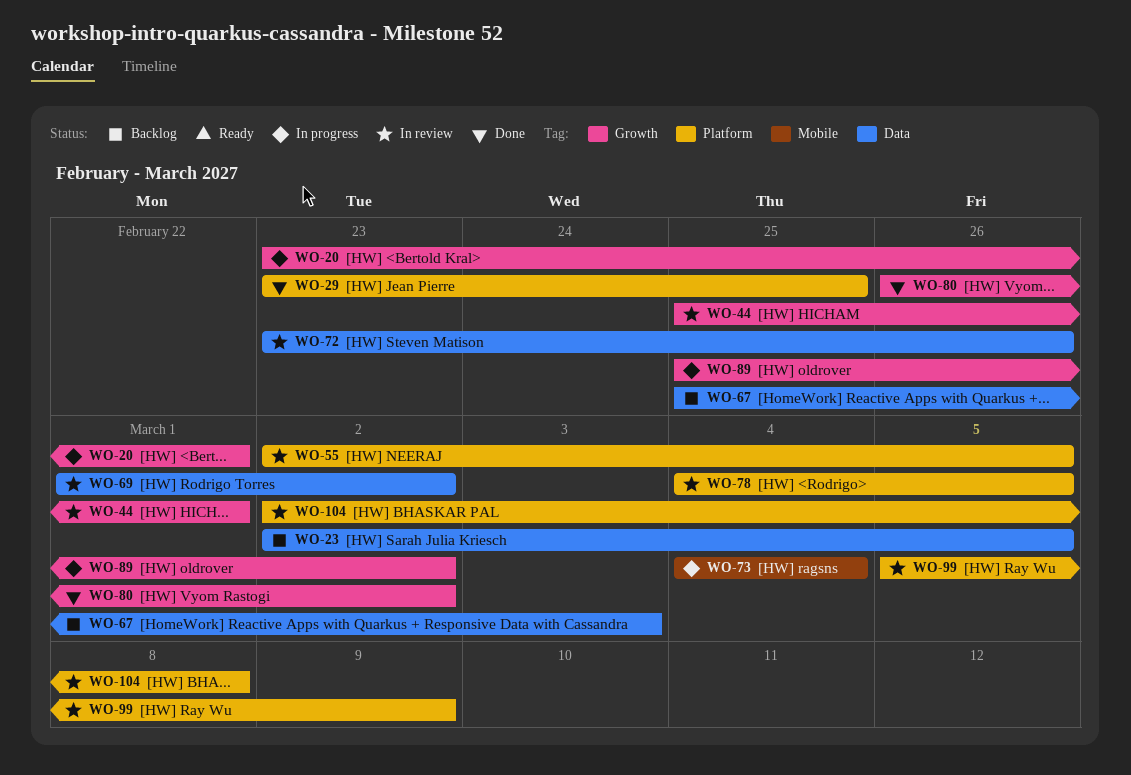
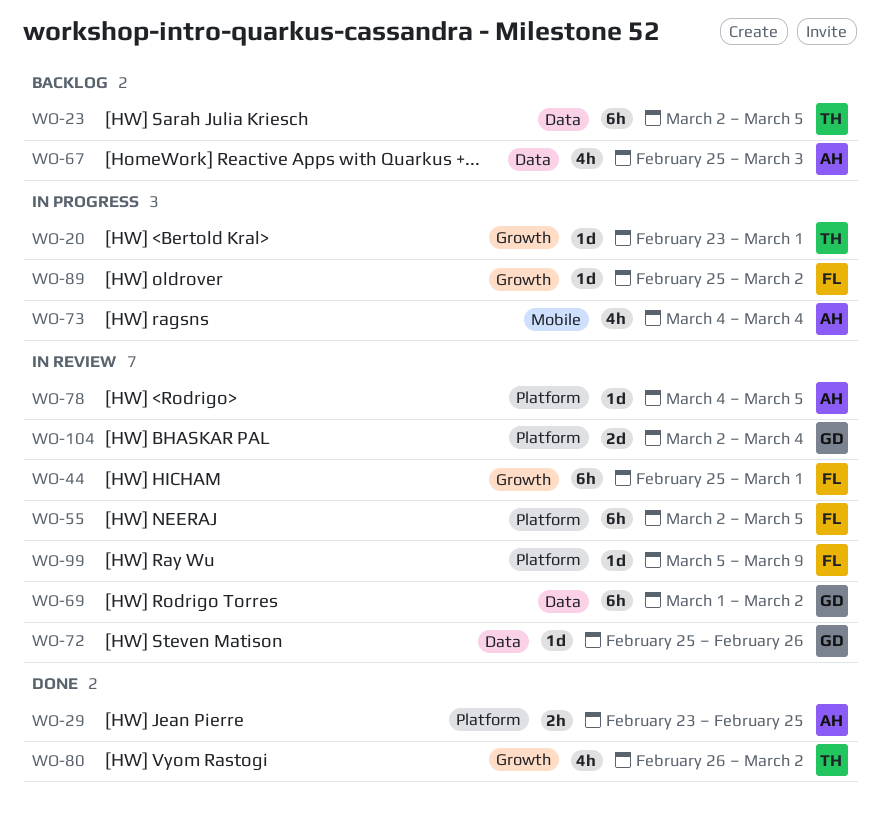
WO-72, start: Feb 23 -> Feb 25
WO-104, due: Mar 8 -> Mar 4

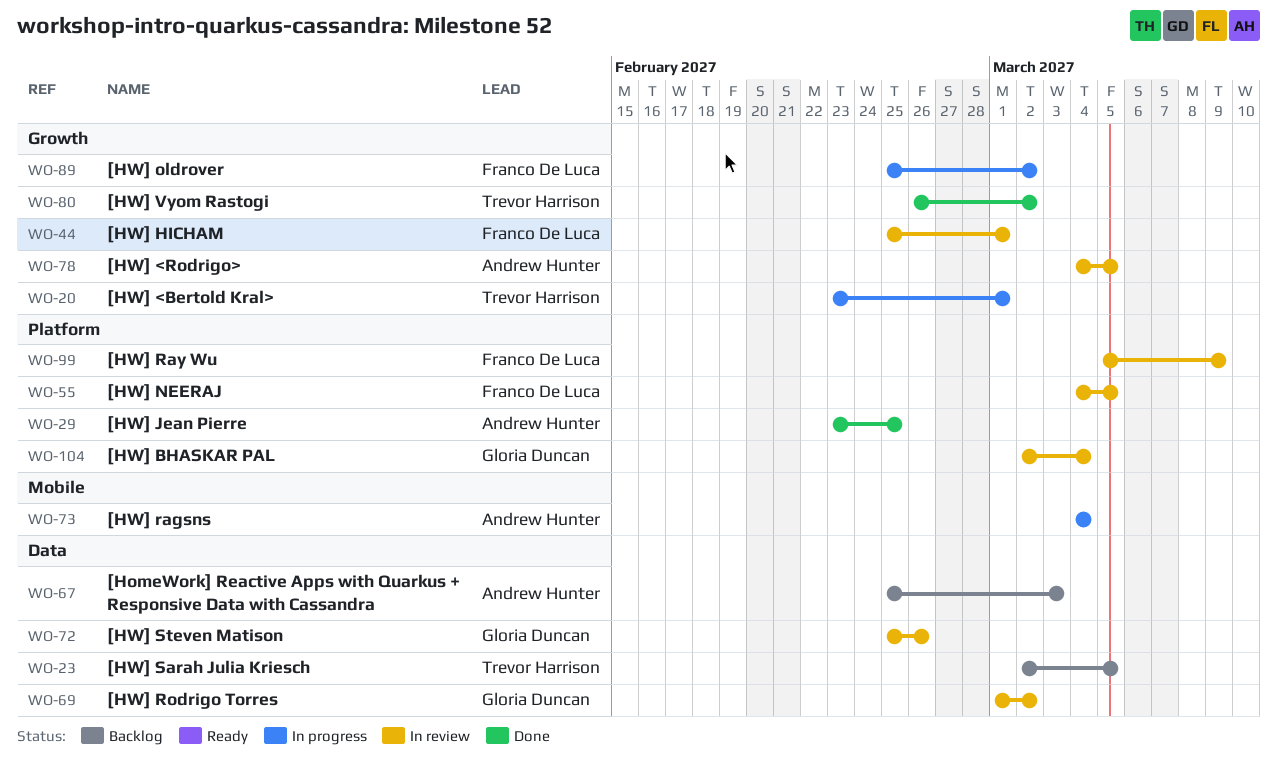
WO-55, start: Mar 2 -> Mar 4
WO-78, label: Platform -> Growth

